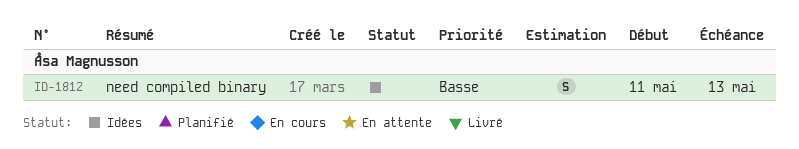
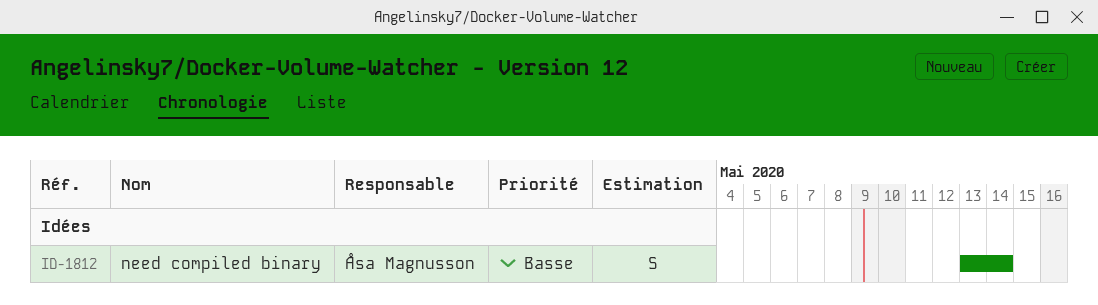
ID-1812, start: May 11 -> May 13
ID-1812, due: May 13 -> May 14

